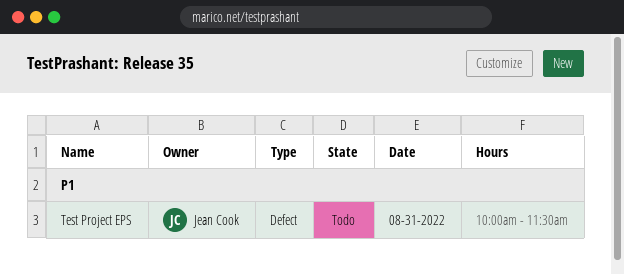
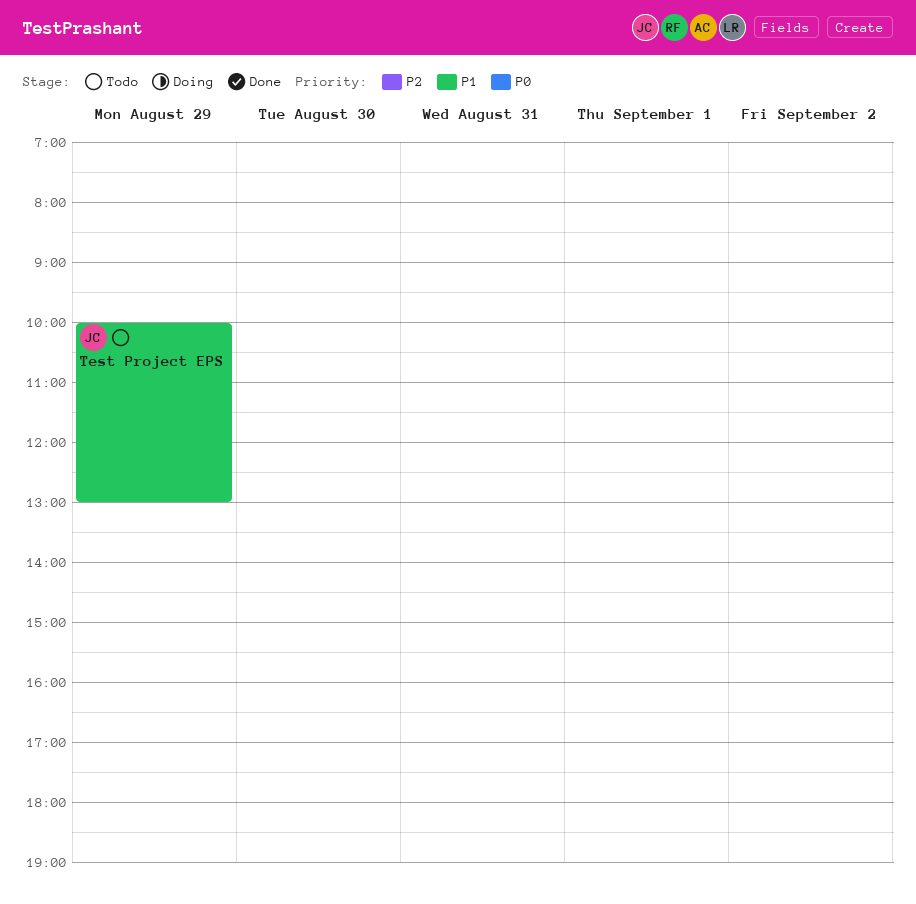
Test Project EPS, day: Aug 31 -> Aug 29
Test Project EPS, ends: 11:30 -> 13:00

